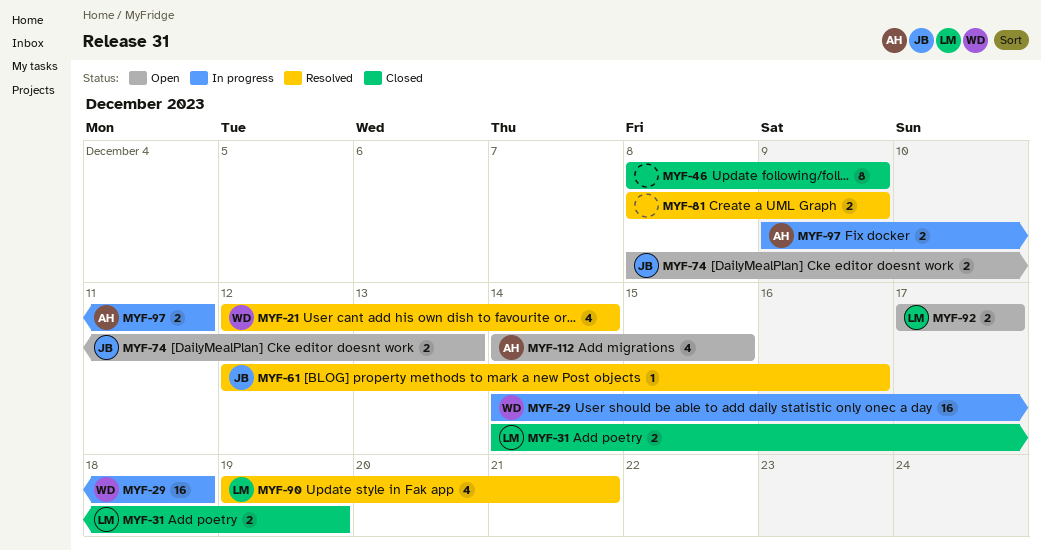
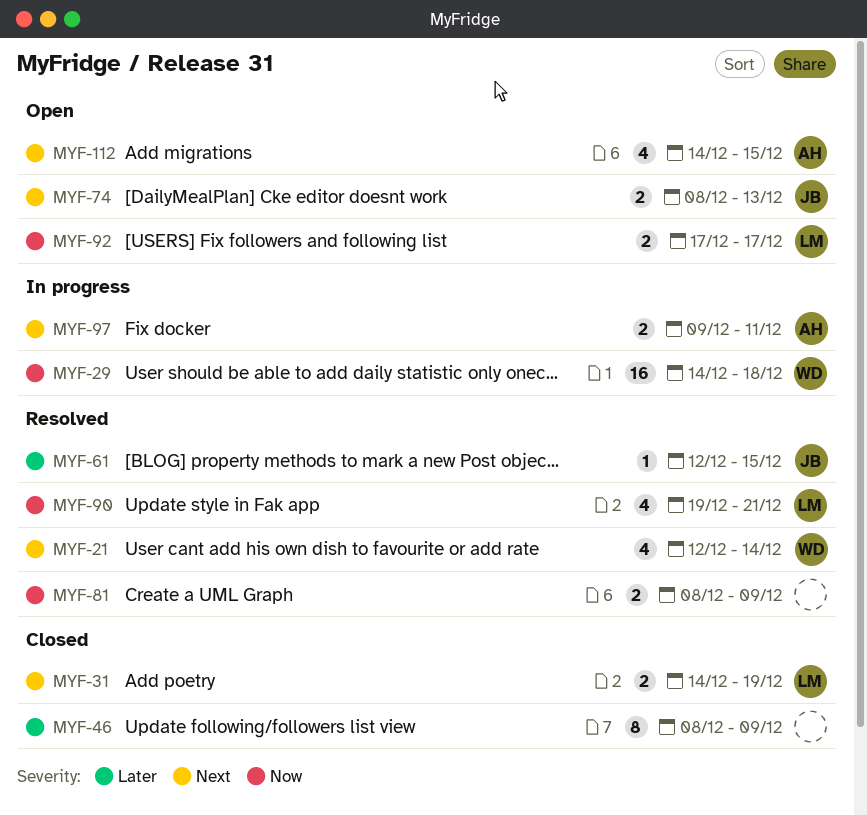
MYF-61, due: Dec 16 -> Dec 15

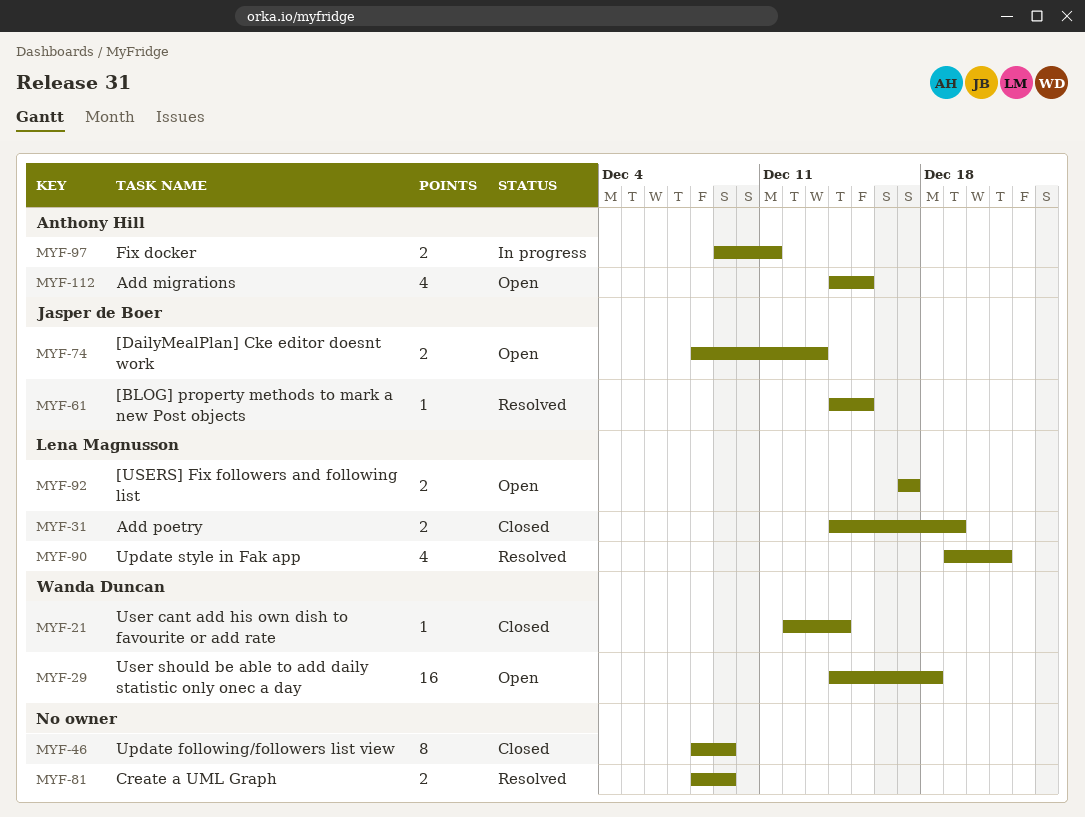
MYF-21, status: Resolved -> Closed
MYF-21, estimate: 4 -> 1
MYF-29, status: In progress -> Open
MYF-61, start: Dec 12 -> Dec 14

